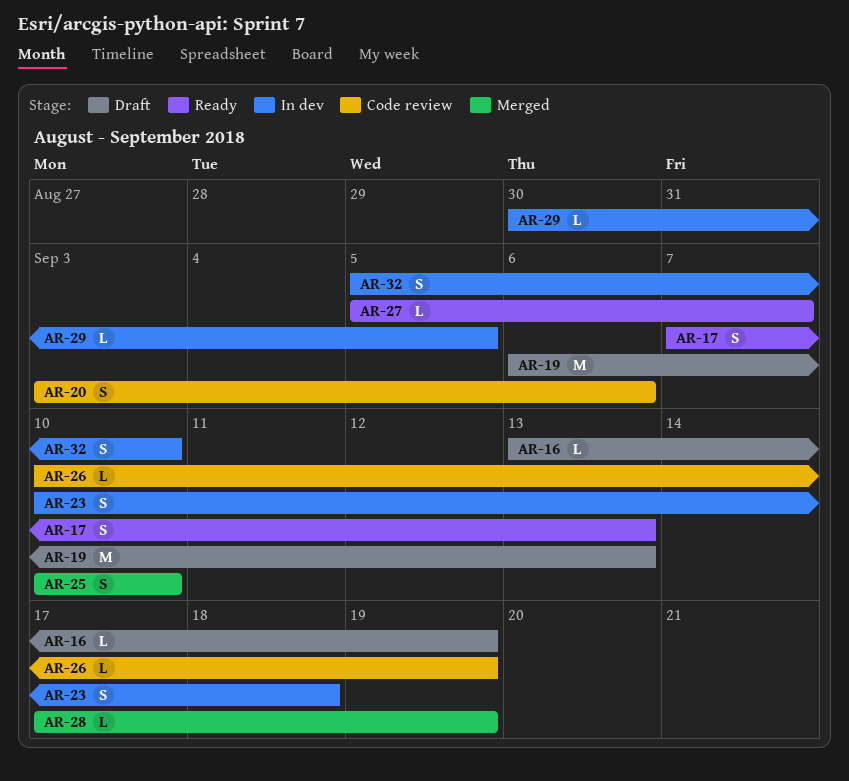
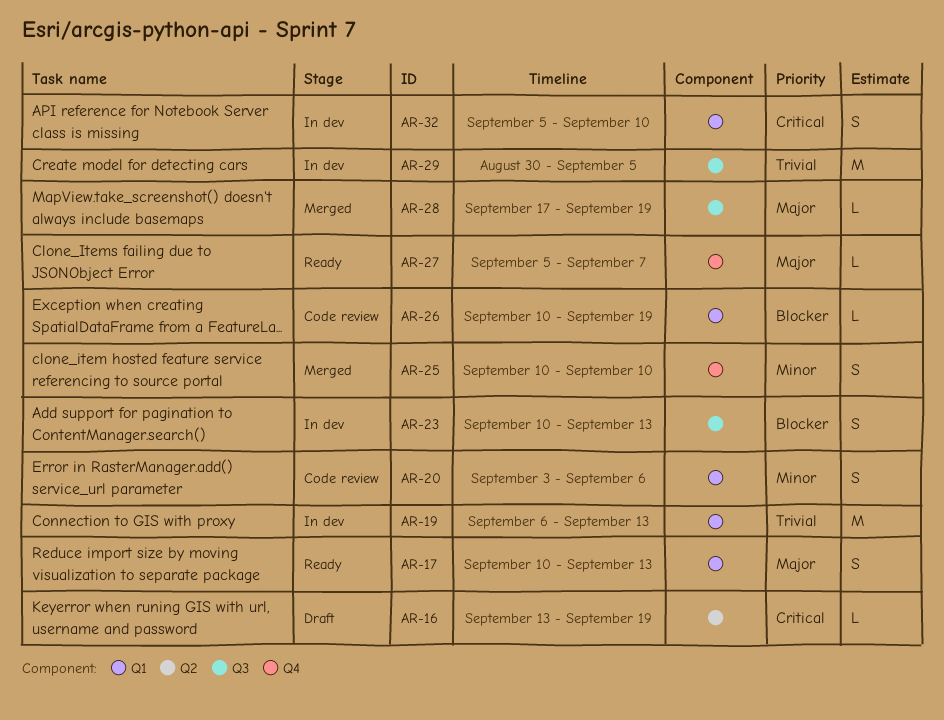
AR-17, start: Sep 7 -> Sep 10
AR-19, status: Draft -> In dev
AR-23, due: Sep 18 -> Sep 13
AR-29, estimate: L -> M

